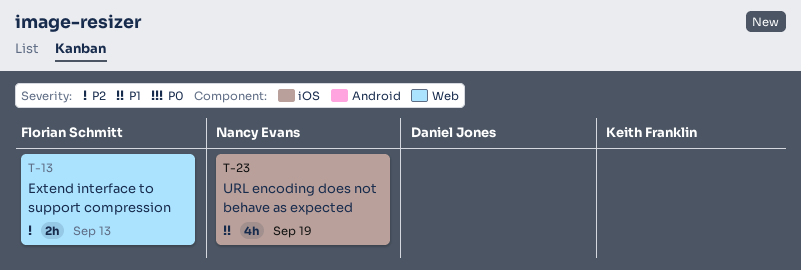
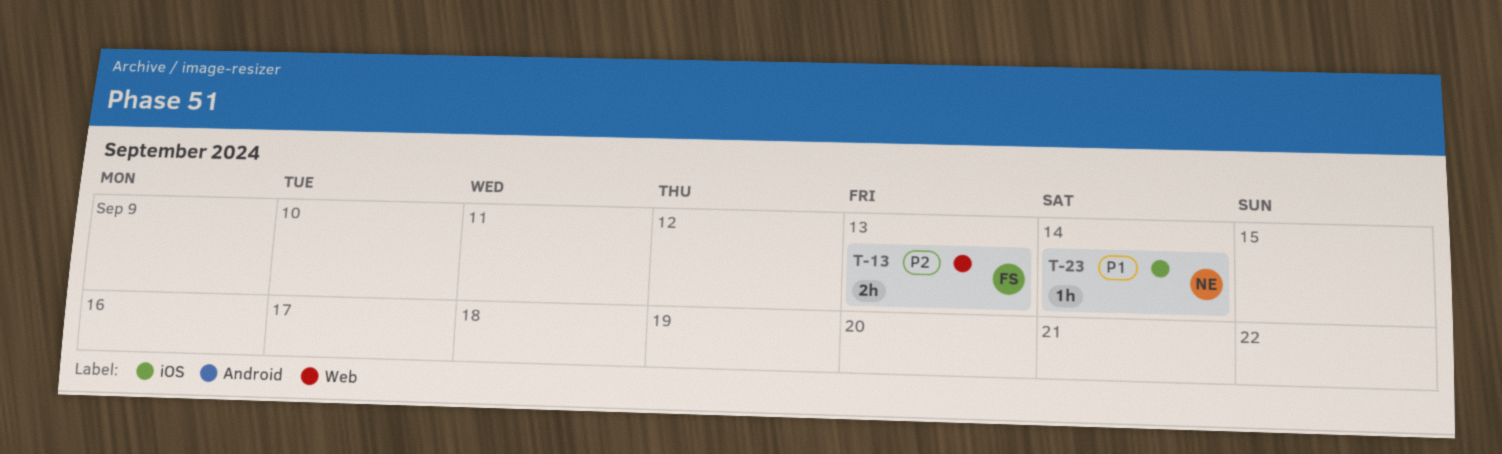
T-23, estimate: 4h -> 1h
T-23, due: Sep 19 -> Sep 14

